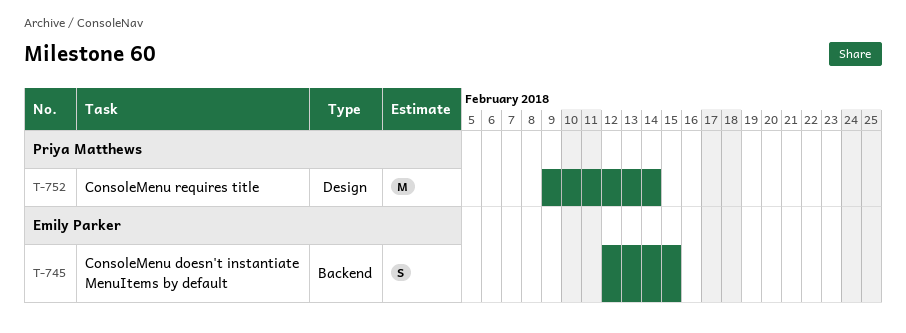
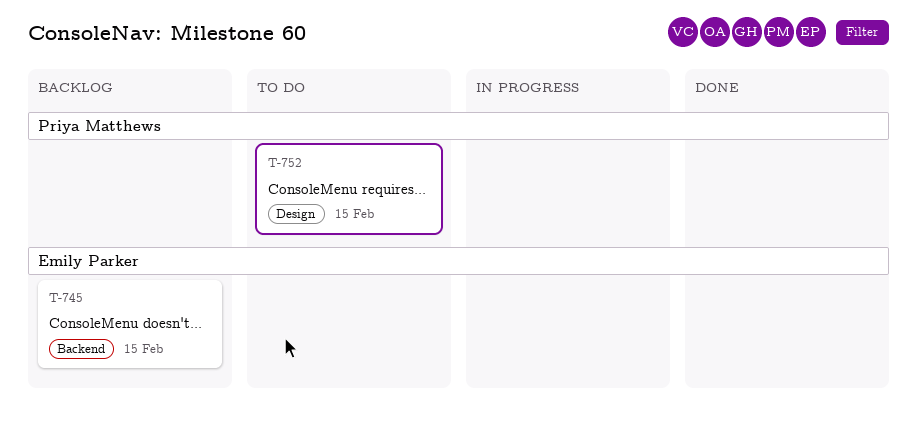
T-752, due: Feb 14 -> Feb 15

